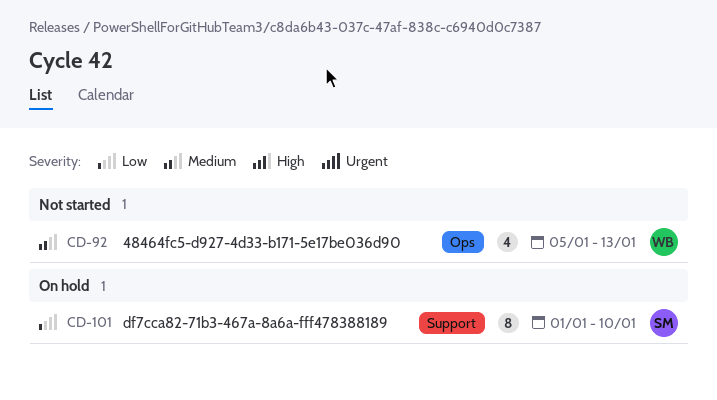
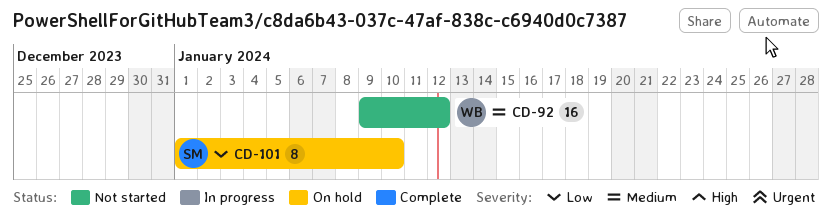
CD-92, estimate: 4 -> 16
CD-92, start: Jan 5 -> Jan 9
CD-92, due: Jan 13 -> Jan 12

